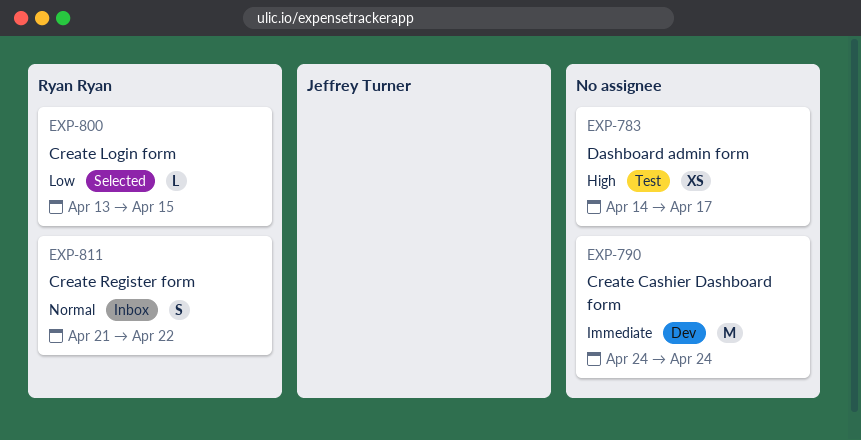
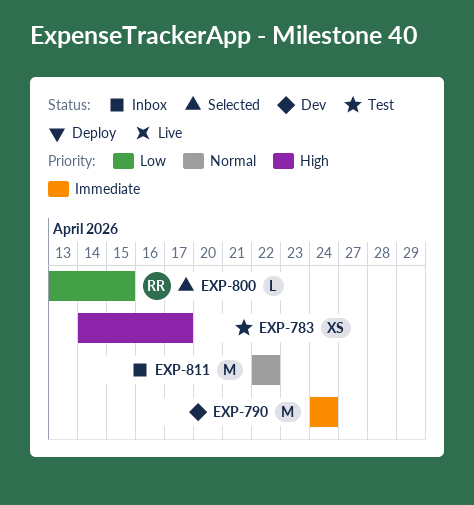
EXP-811, owner: Ryan Ryan -> none
EXP-811, estimate: S -> M
EXP-811, start: Apr 21 -> Apr 22

